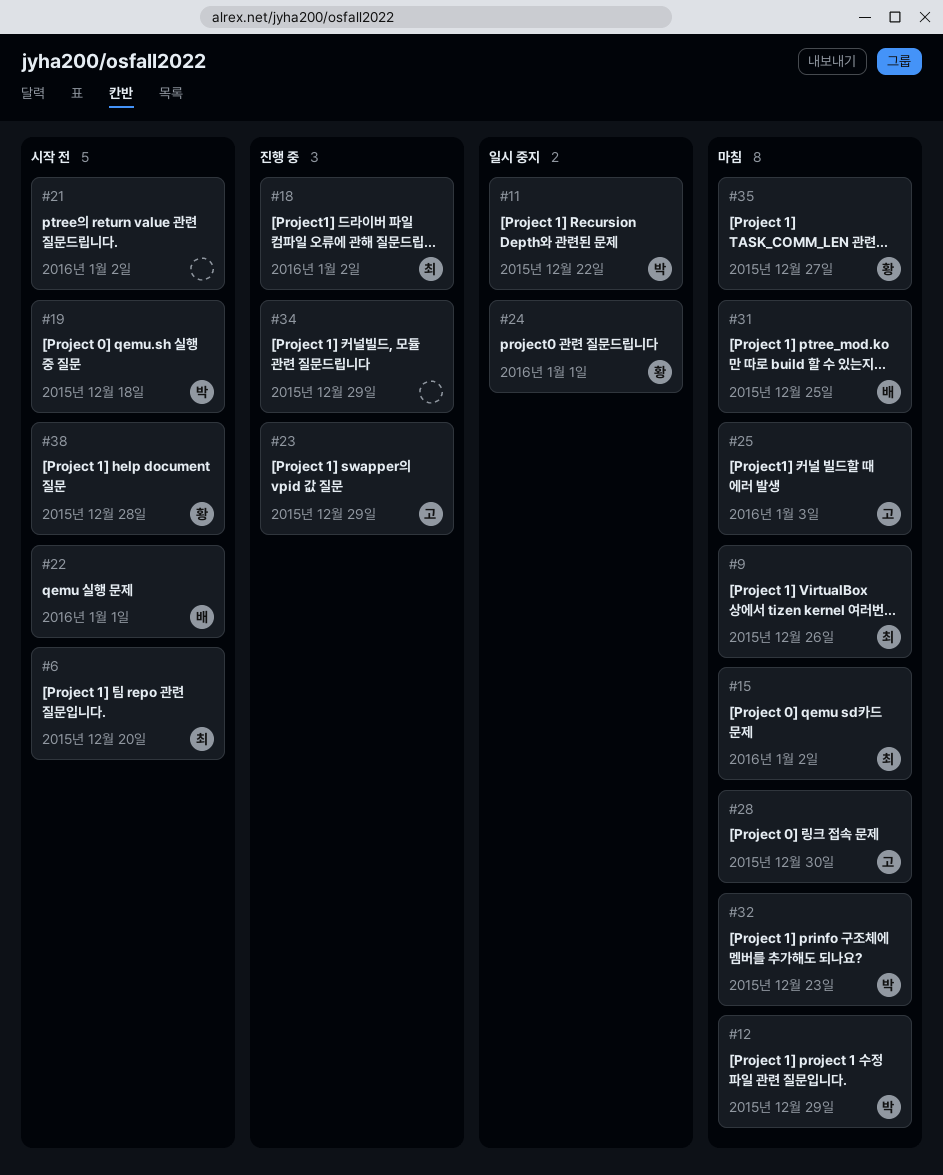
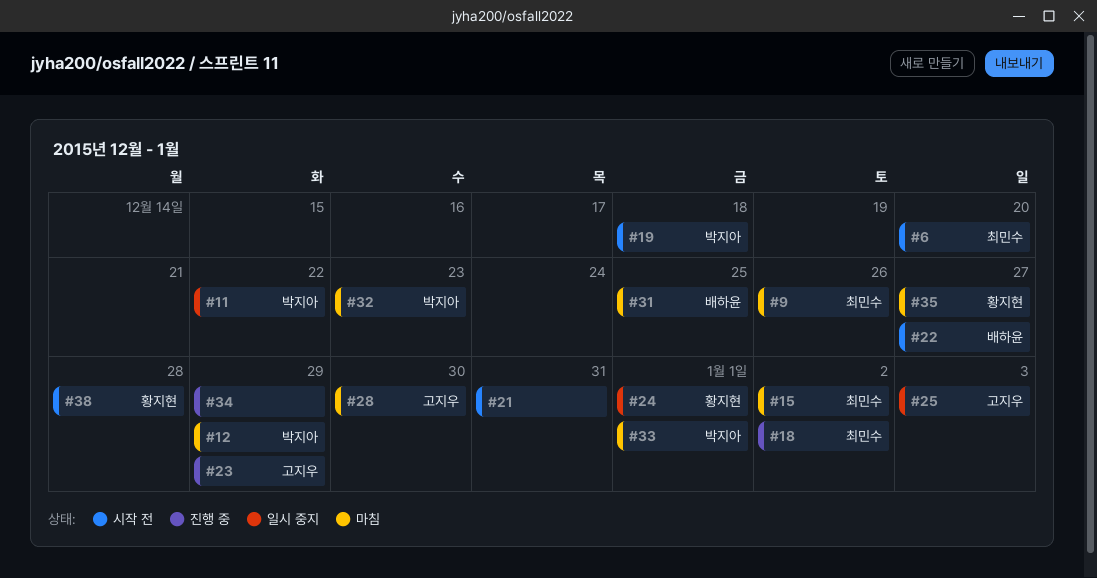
#21, due: Jan 2 -> Dec 31
#22, due: Jan 1 -> Dec 27
#25, status: 마침 -> 일시 중지
#33: none -> present

